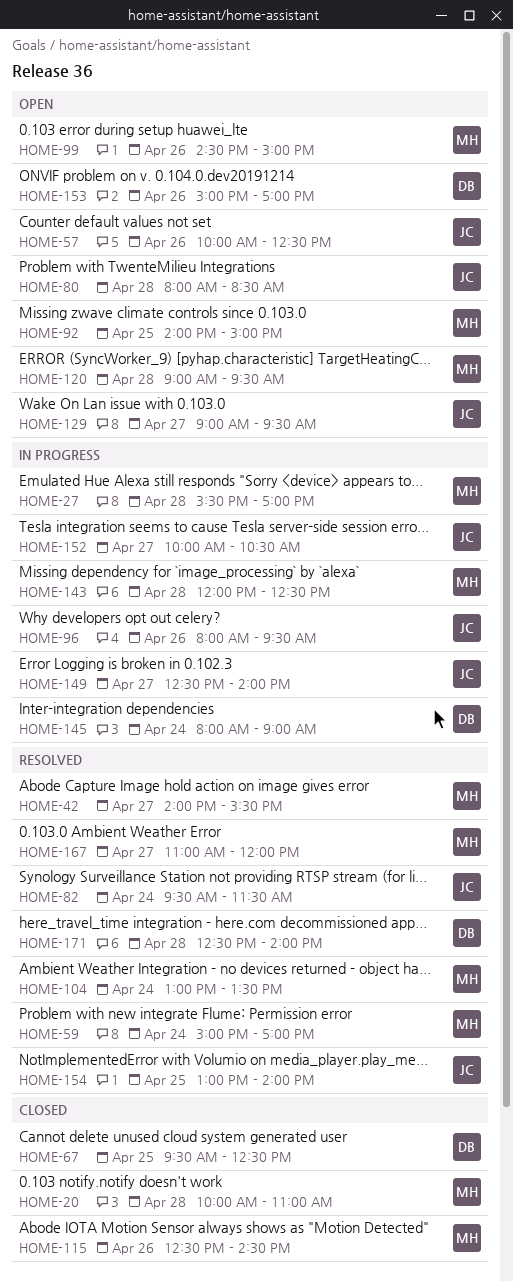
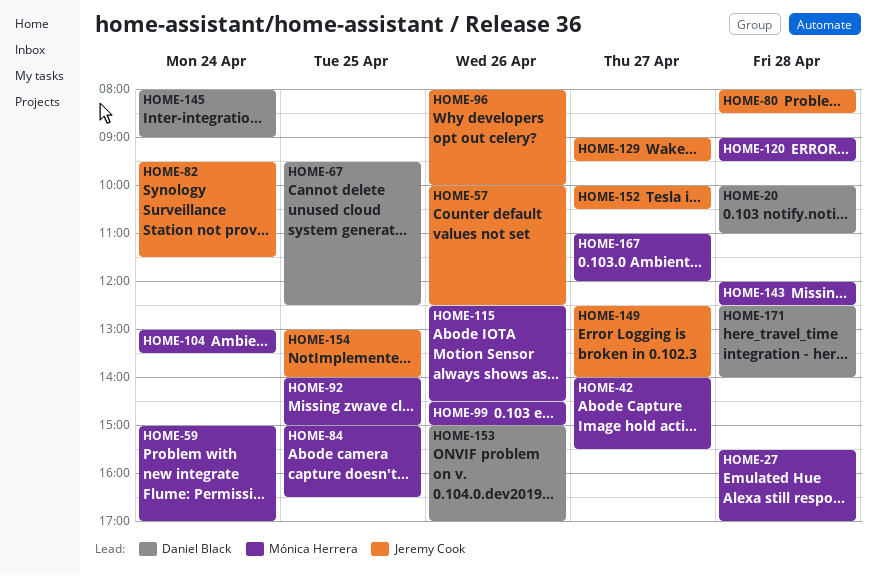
HOME-20, owner: Mónica Herrera -> Daniel Black
HOME-84: none -> present
HOME-96, ends: 09:30 -> 10:00

